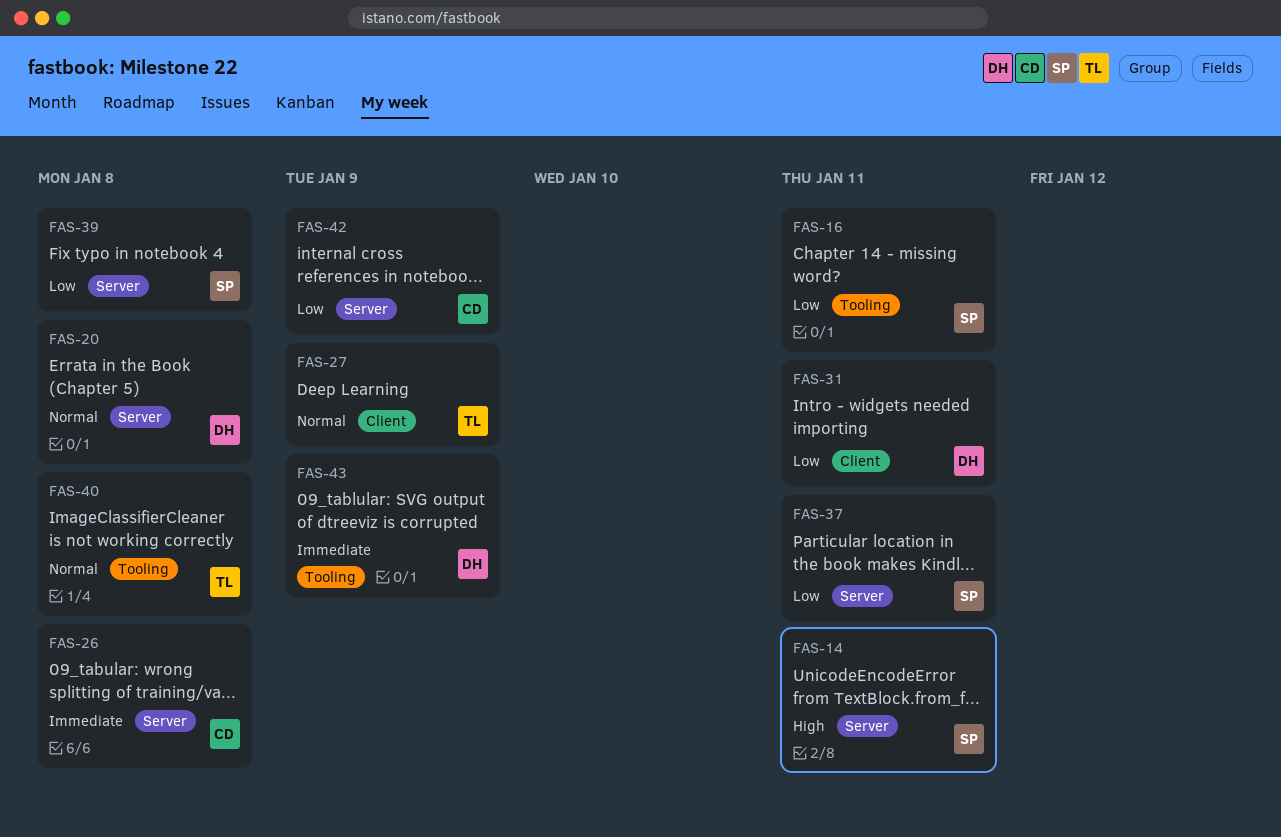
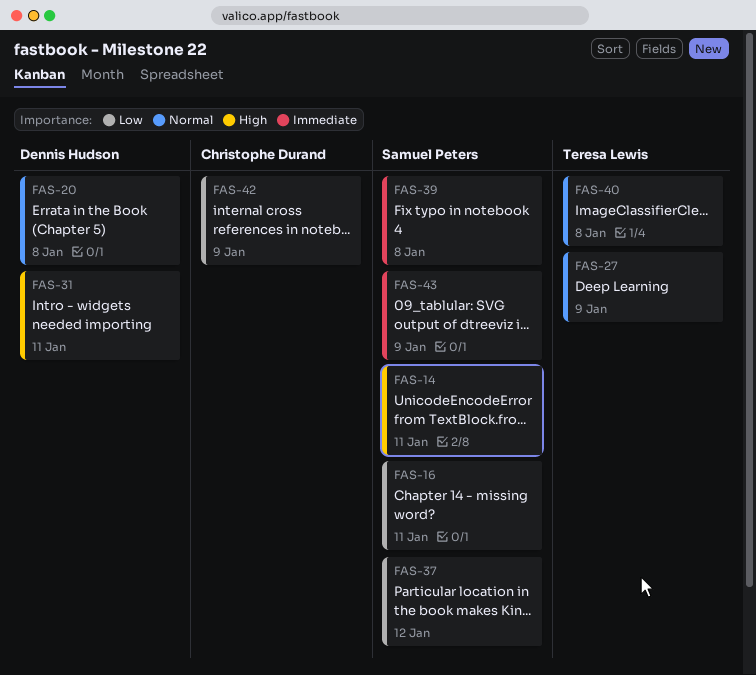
FAS-26: present -> none
FAS-31, priority: Low -> High
FAS-37, due: Jan 11 -> Jan 12
FAS-39, priority: Low -> Immediate
FAS-43, owner: Dennis Hudson -> Samuel Peters

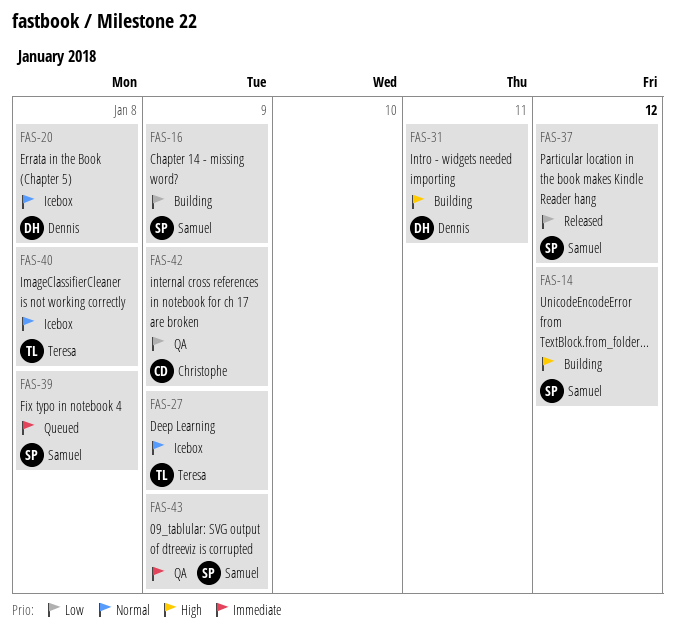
FAS-14, due: Jan 11 -> Jan 12
FAS-16, due: Jan 11 -> Jan 9

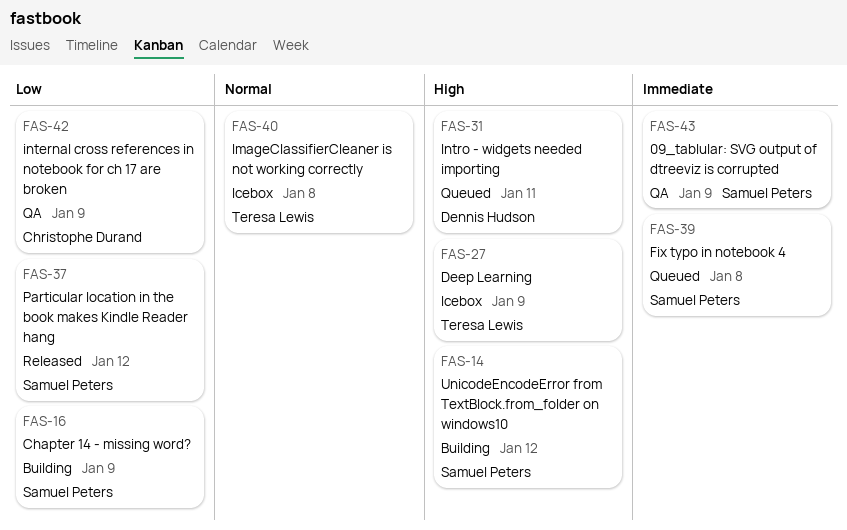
FAS-20: present -> none
FAS-27, priority: Normal -> High
FAS-31, status: Building -> Queued

